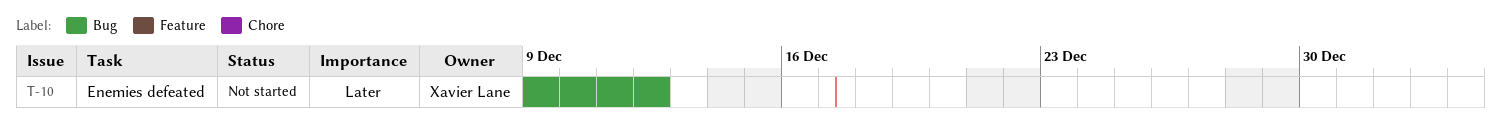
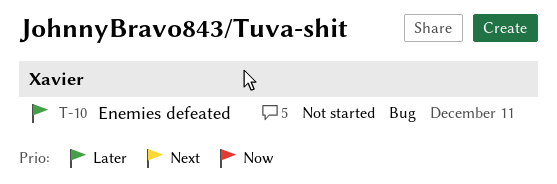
T-10, due: Dec 12 -> Dec 11

